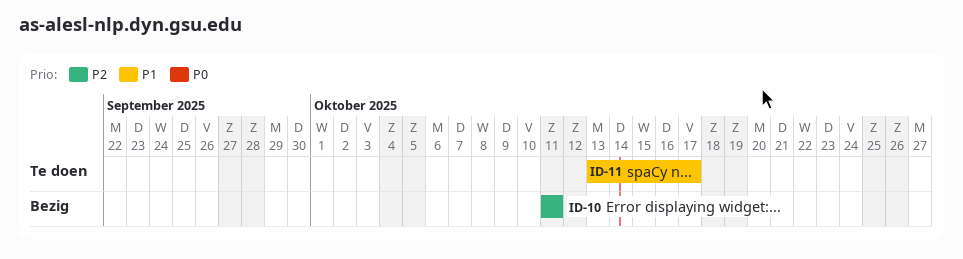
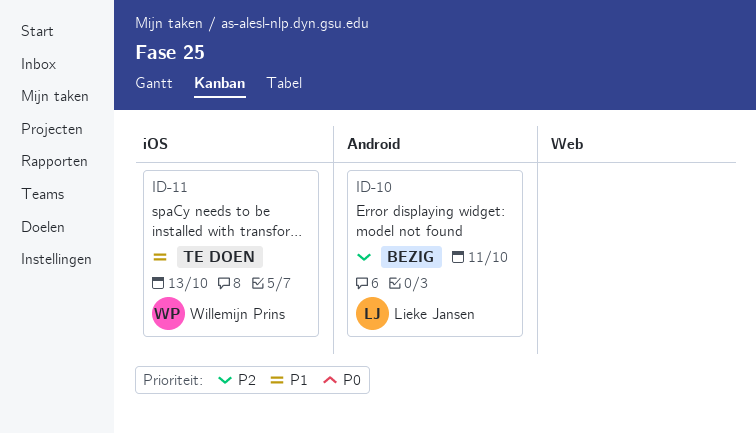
ID-11, due: Oct 17 -> Oct 13

